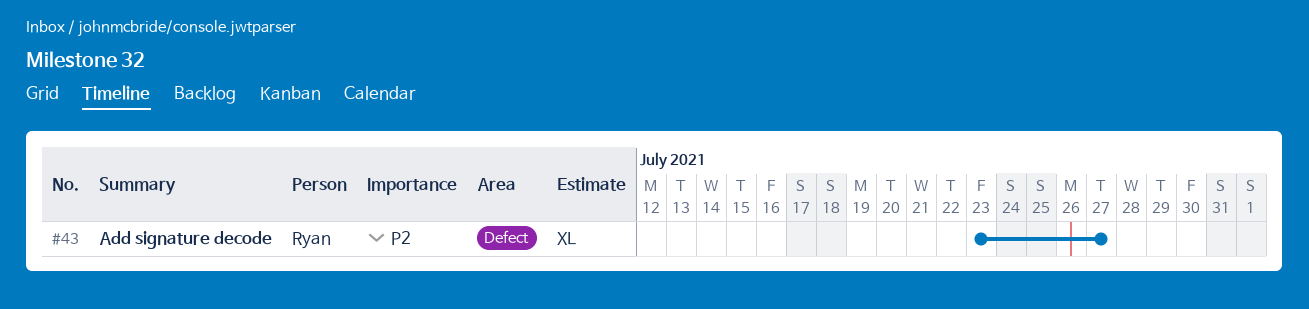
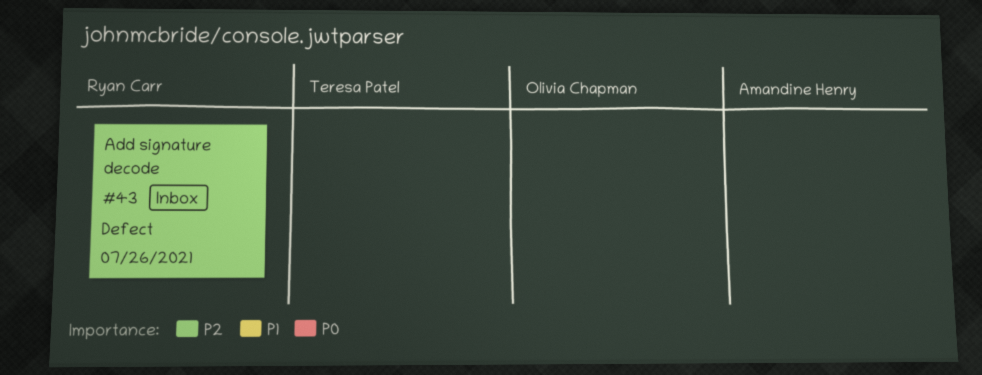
#43, due: Jul 27 -> Jul 26

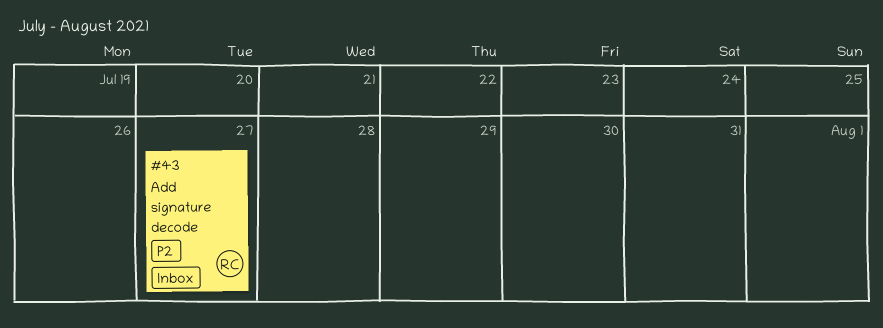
#43, due: Jul 26 -> Jul 27

